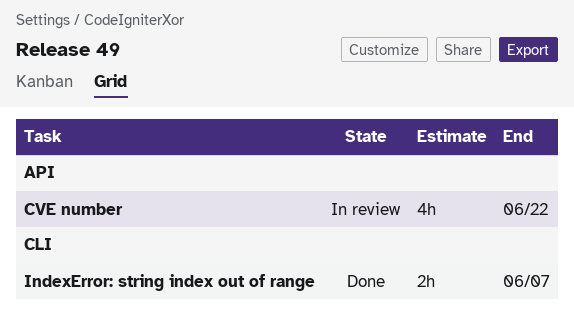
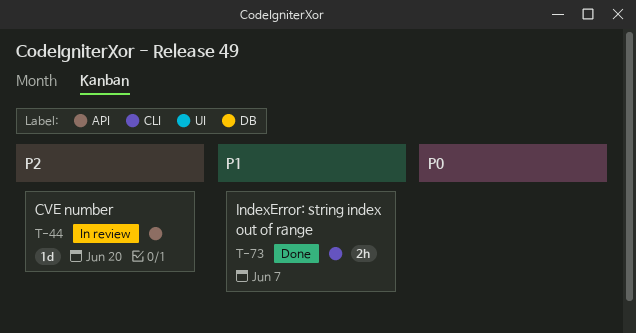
CVE number, estimate: 4h -> 1d
CVE number, due: Jun 22 -> Jun 20

